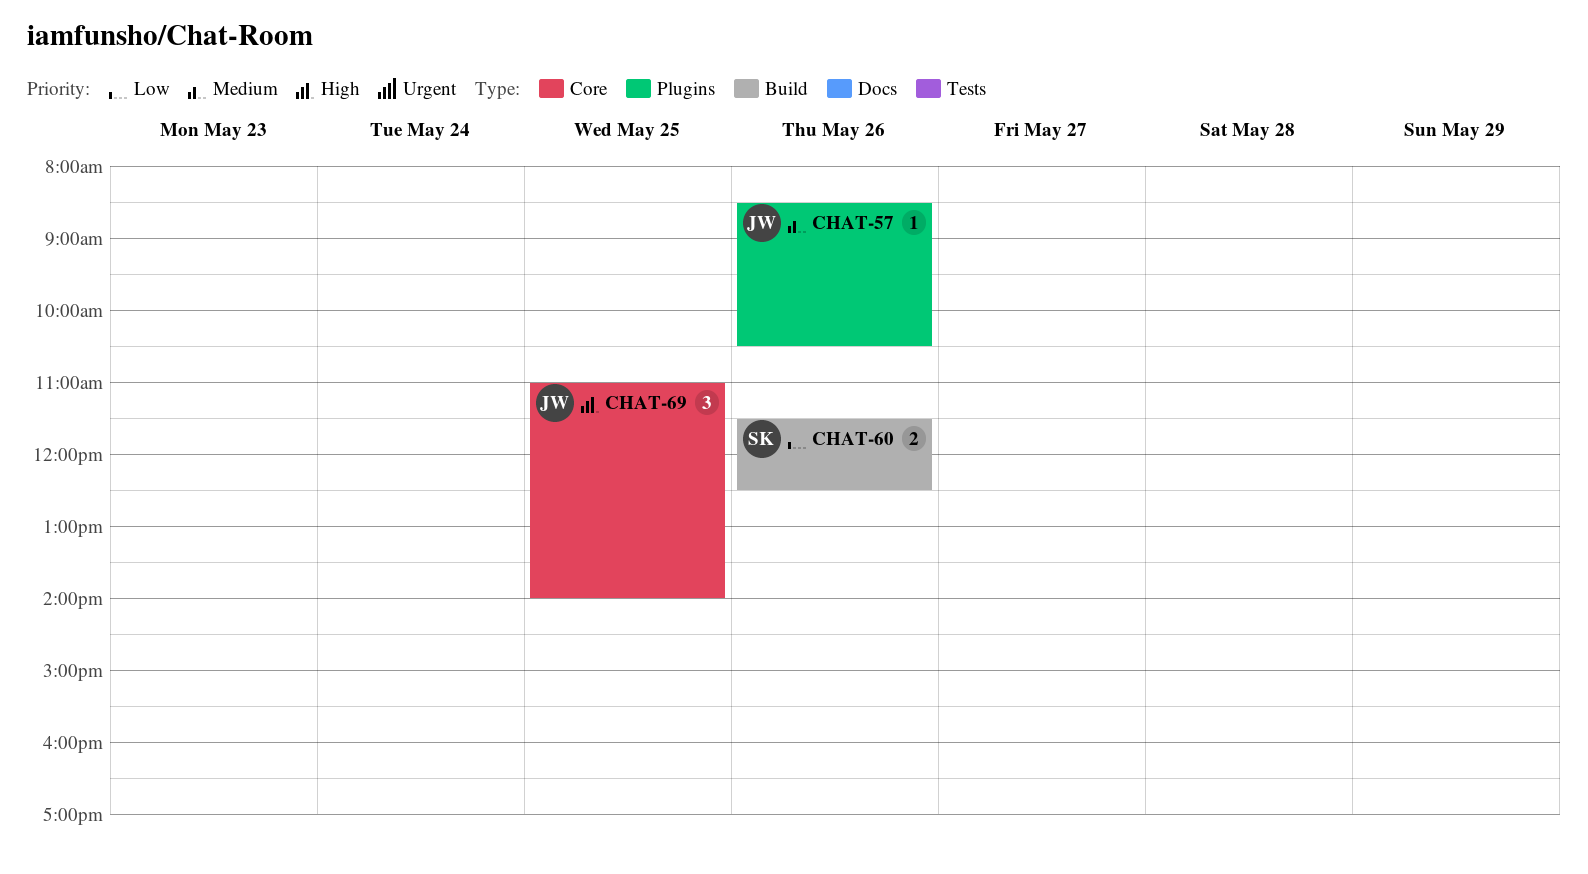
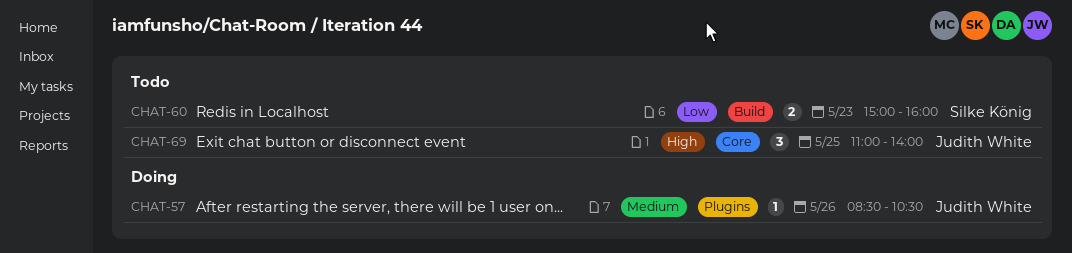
CHAT-60, day: May 26 -> May 23
CHAT-60, begins: 11:30 -> 15:00
CHAT-60, ends: 12:30 -> 16:00

